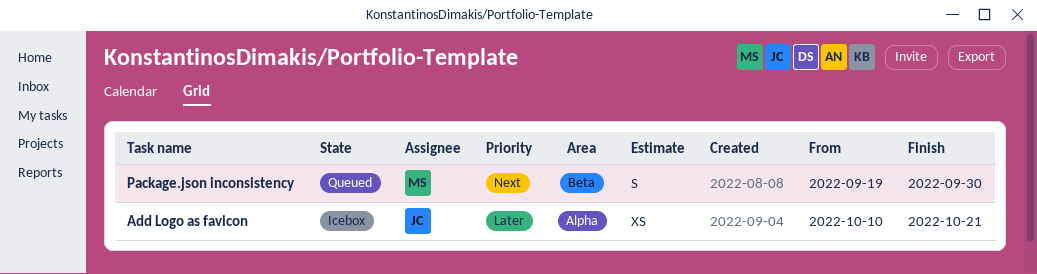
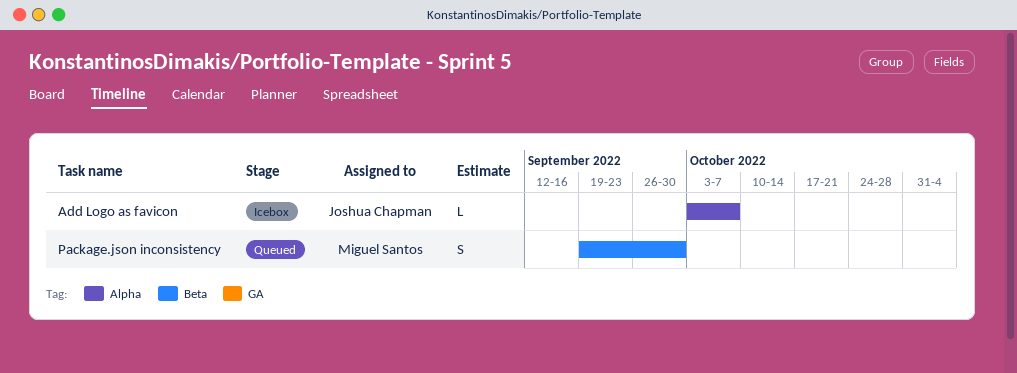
Add Logo as favicon, estimate: XS -> L
Add Logo as favicon, start: Oct 10 -> Oct 3
Add Logo as favicon, due: Oct 21 -> Oct 7

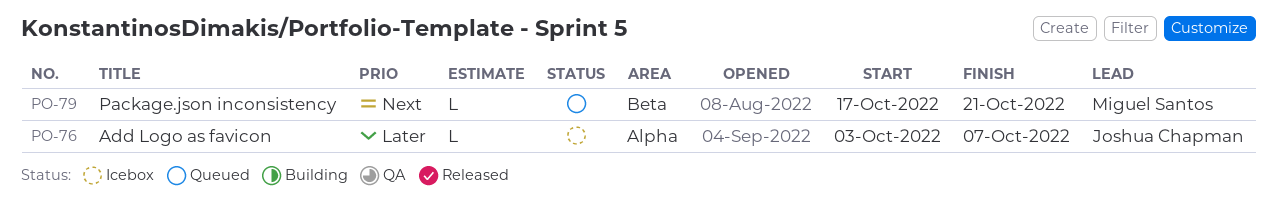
Package.json inconsistency, estimate: S -> L
Package.json inconsistency, start: Sep 19 -> Oct 17
Package.json inconsistency, due: Sep 30 -> Oct 21

